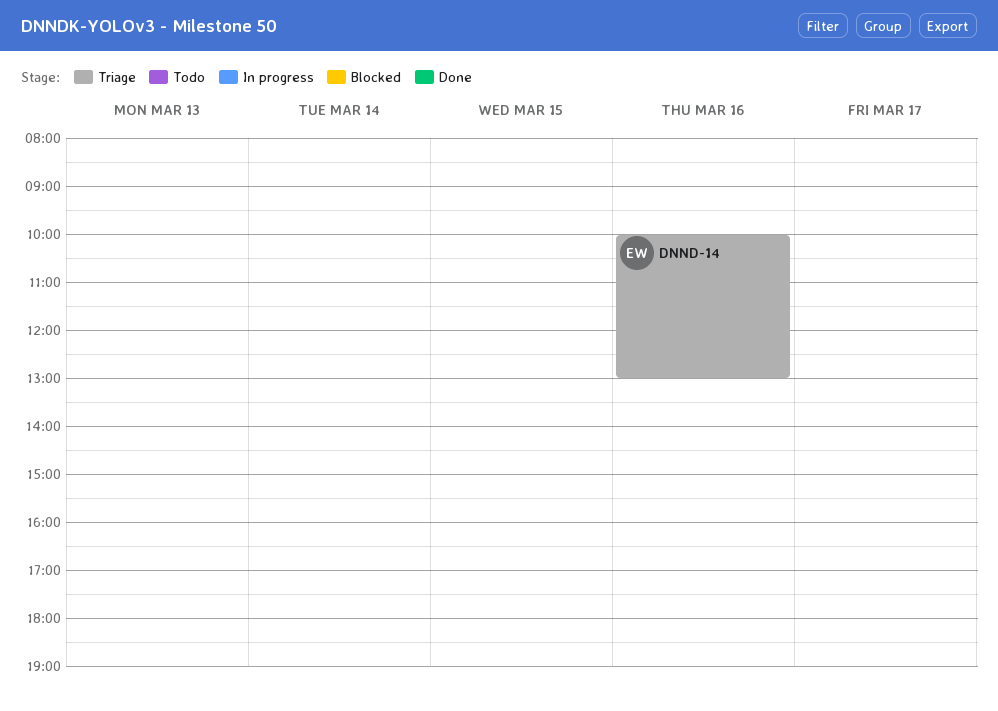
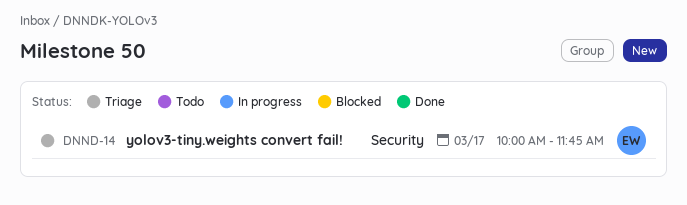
DNND-14, day: Mar 16 -> Mar 17
DNND-14, ends: 13:00 -> 11:45

